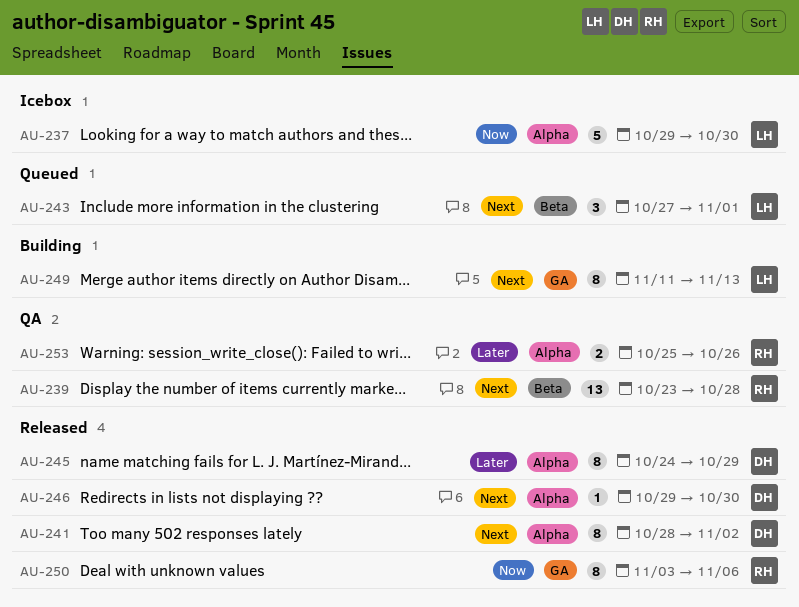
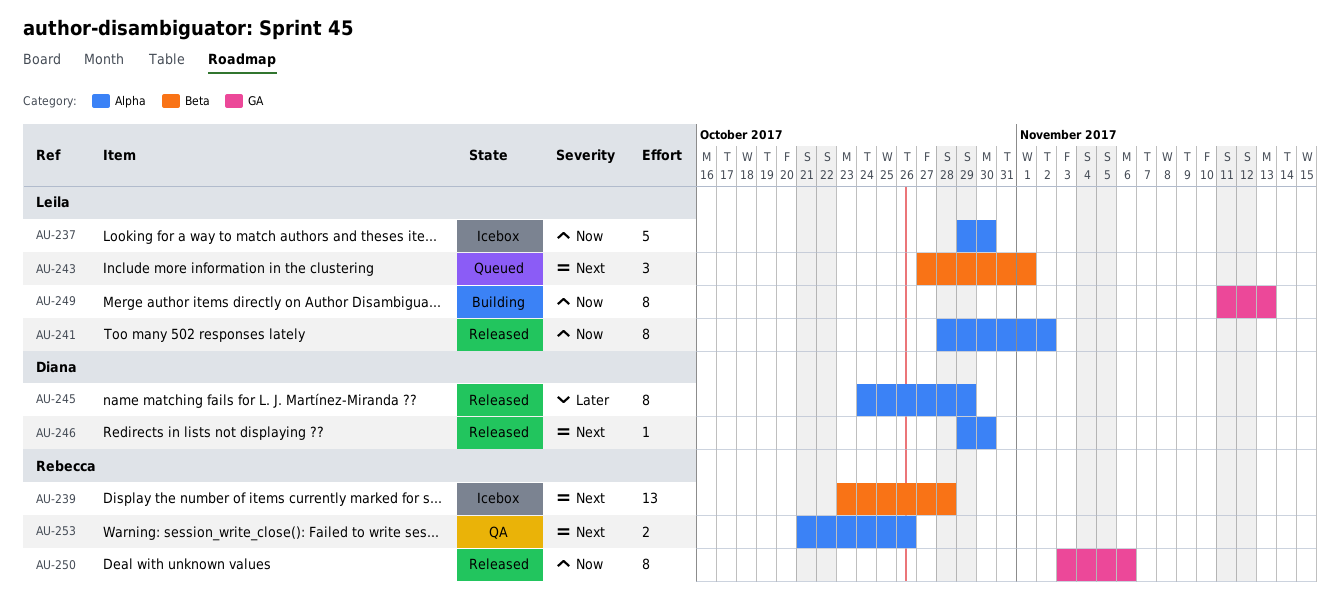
AU-239, status: QA -> Icebox
AU-241, owner: Diana -> Leila
AU-241, priority: Next -> Now
AU-249, priority: Next -> Now
AU-253, priority: Later -> Next
AU-253, start: Oct 25 -> Oct 21

